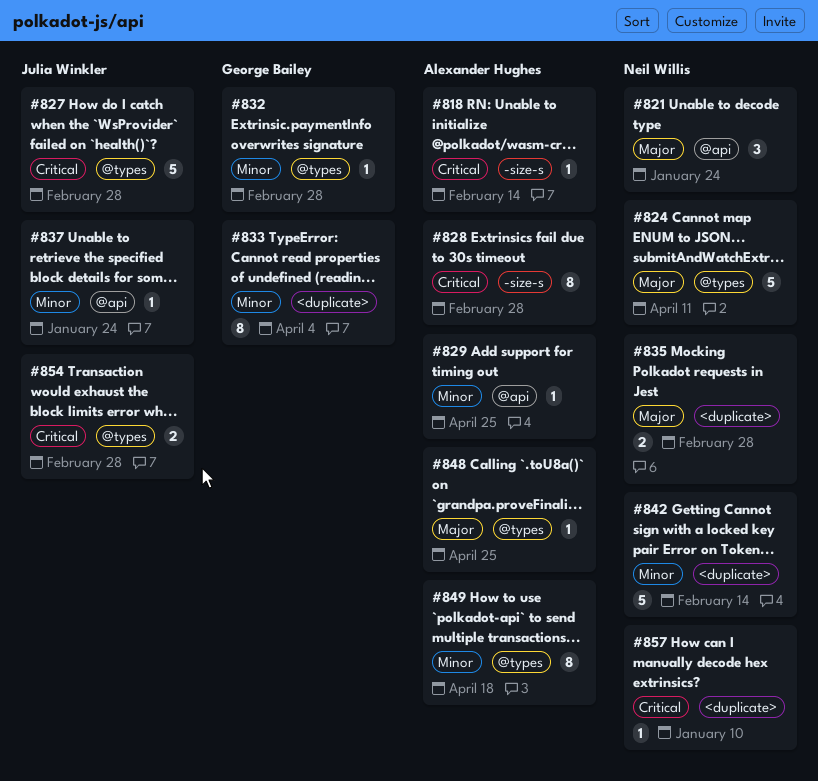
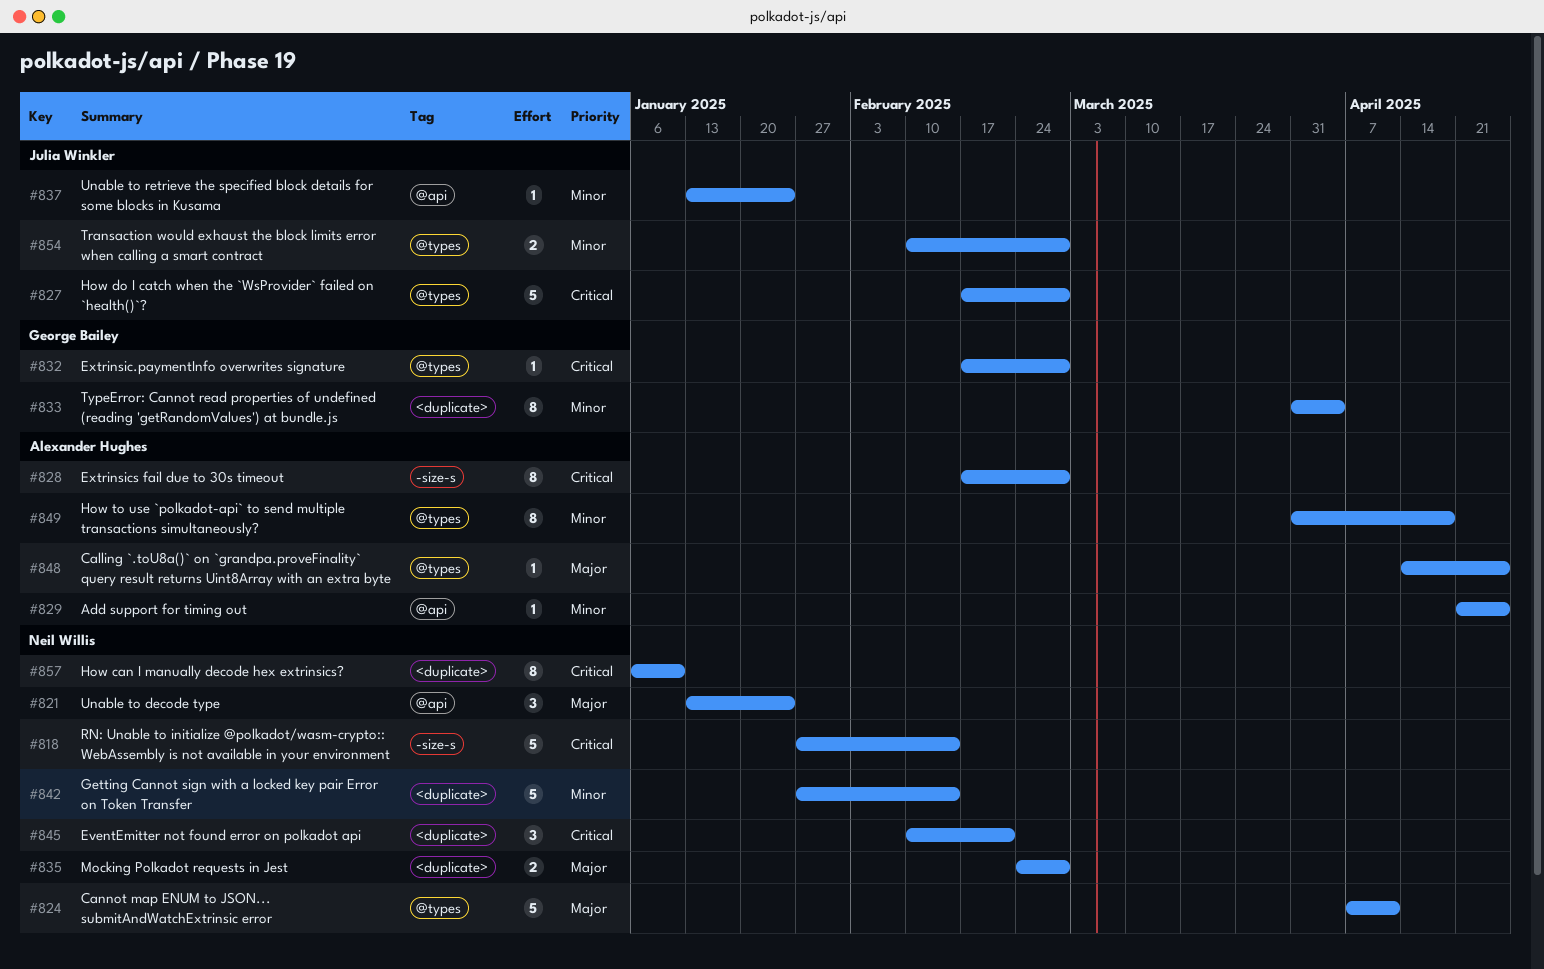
#818, owner: Alexander Hughes -> Neil Willis
#818, estimate: 1 -> 5
#832, priority: Minor -> Critical
#845: none -> present
#854, priority: Critical -> Minor
#857, estimate: 1 -> 8

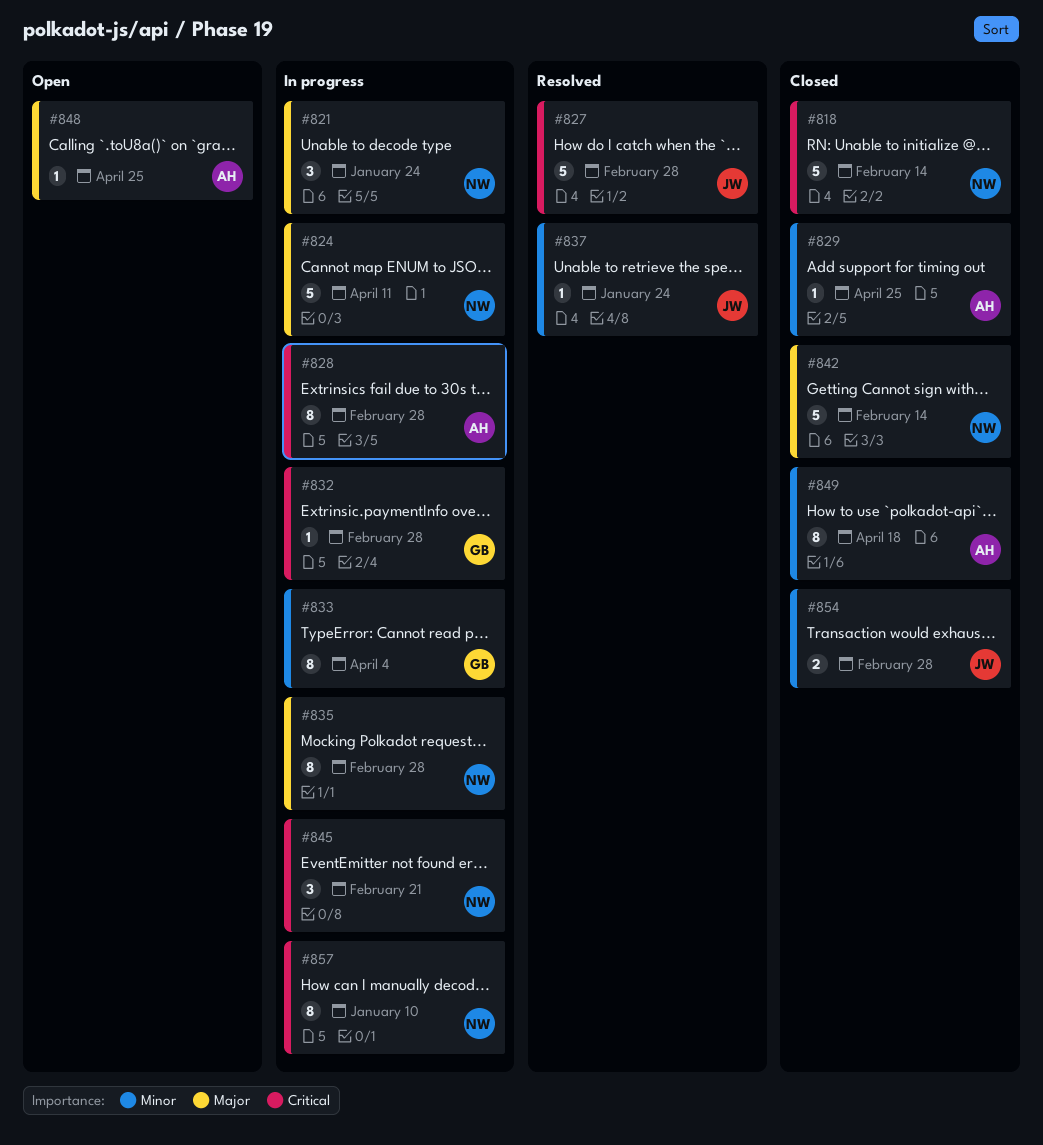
#835, estimate: 2 -> 8
#842, priority: Minor -> Major

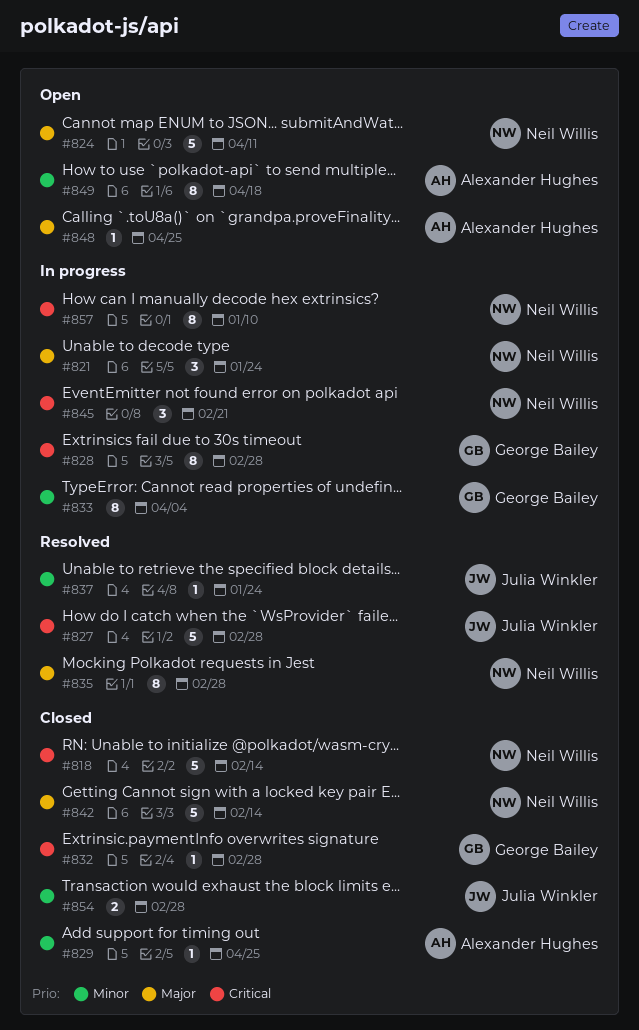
#824, status: In progress -> Open
#828, owner: Alexander Hughes -> George Bailey
#832, status: In progress -> Closed
#835, status: In progress -> Resolved
#849, status: Closed -> Open

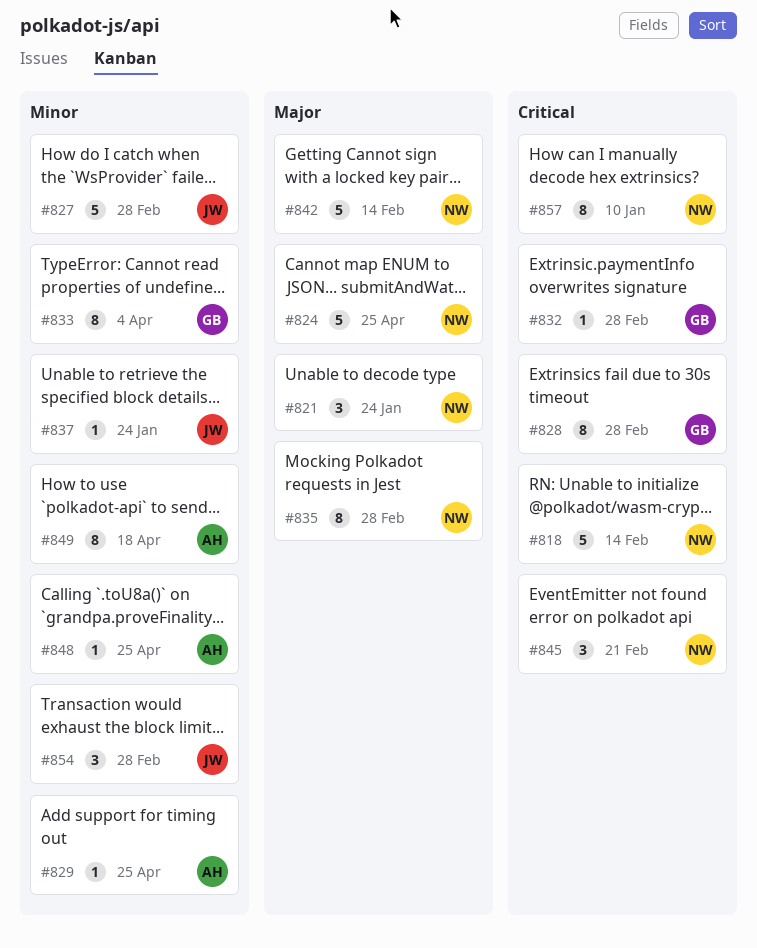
#824, due: Apr 11 -> Apr 25
#827, priority: Critical -> Minor
#848, priority: Major -> Minor
#854, estimate: 2 -> 3

